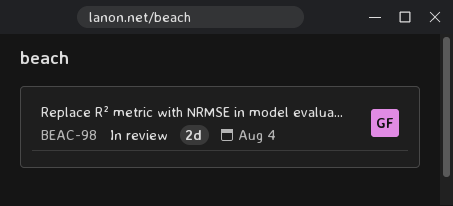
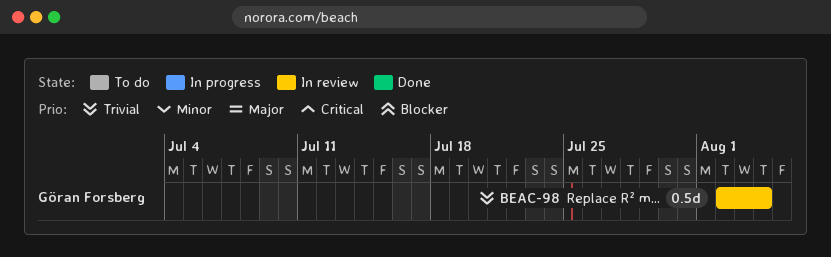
BEAC-98, estimate: 2d -> 0.5d

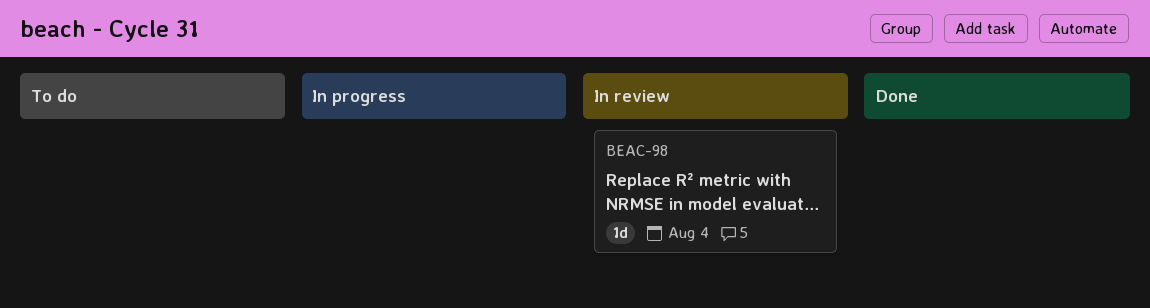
BEAC-98, estimate: 0.5d -> 1d

